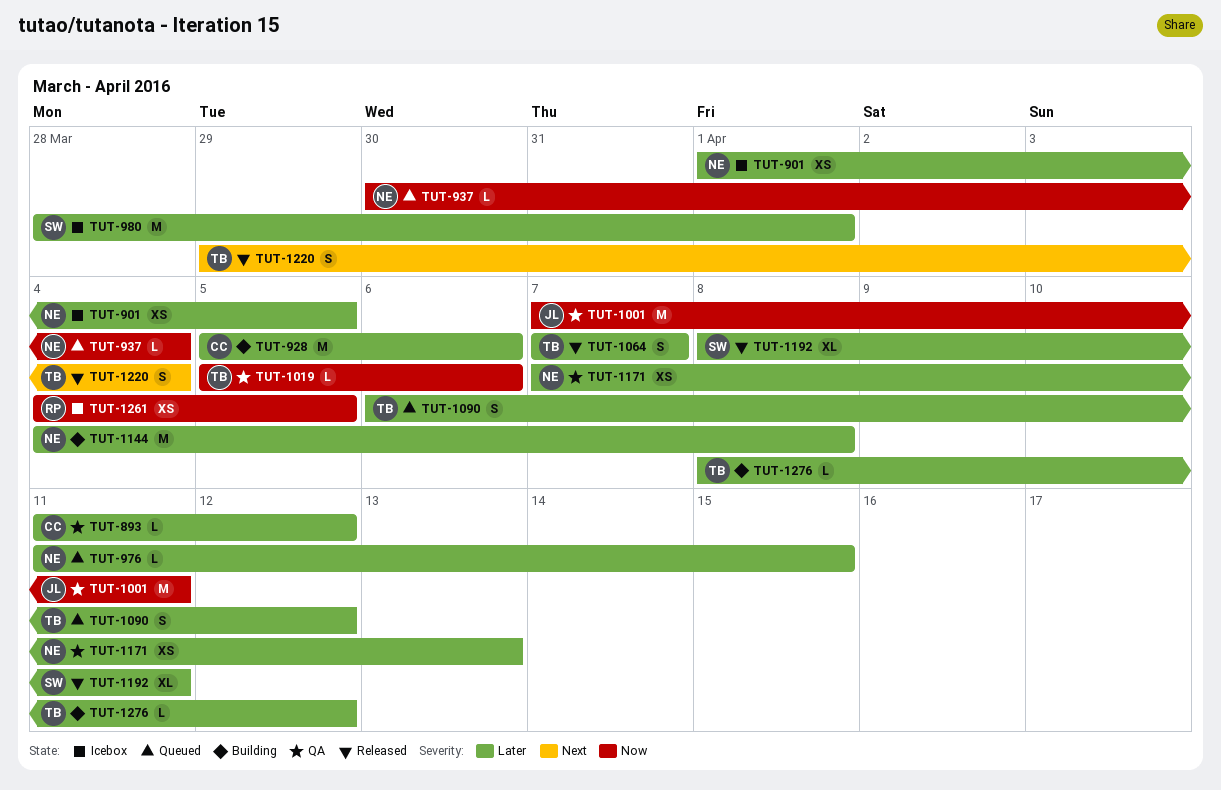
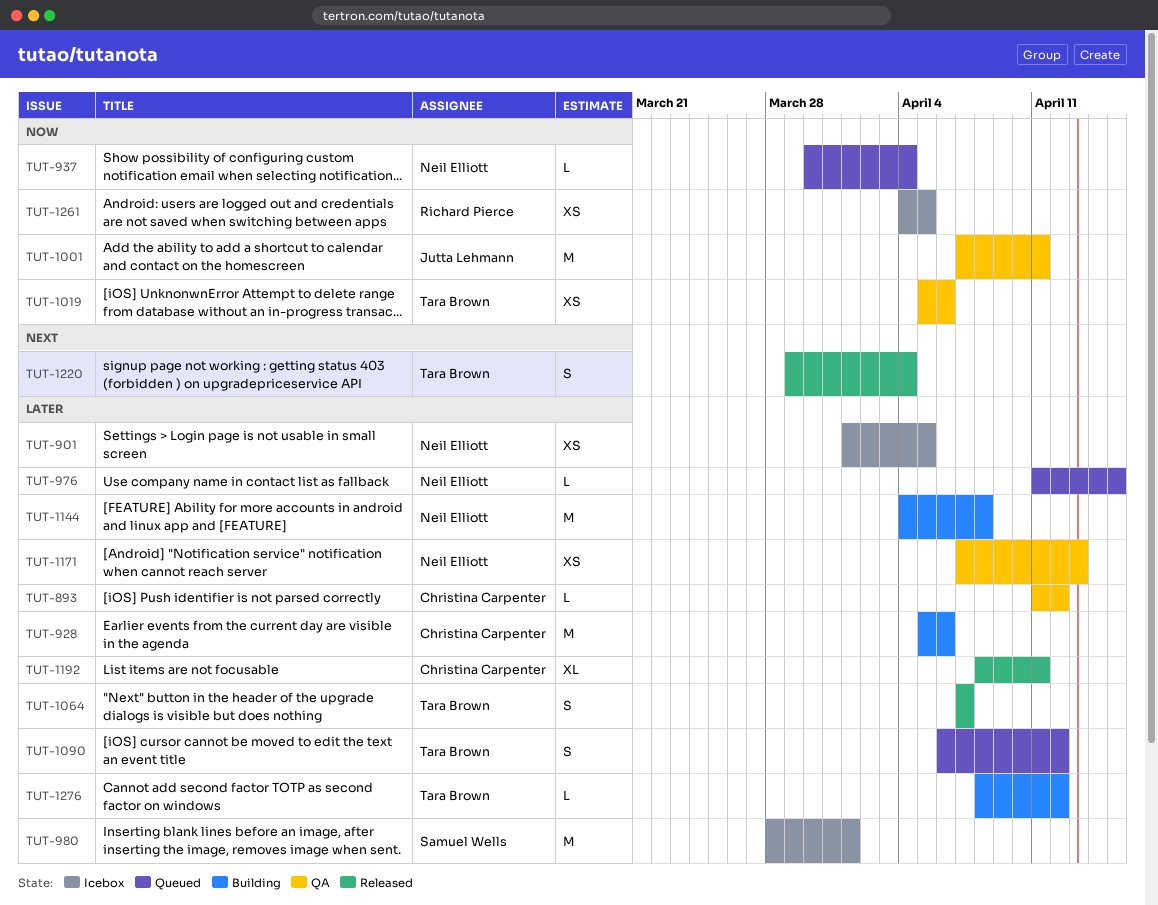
TUT-1019, estimate: L -> XS
TUT-1192, owner: Samuel Wells -> Christina Carpenter

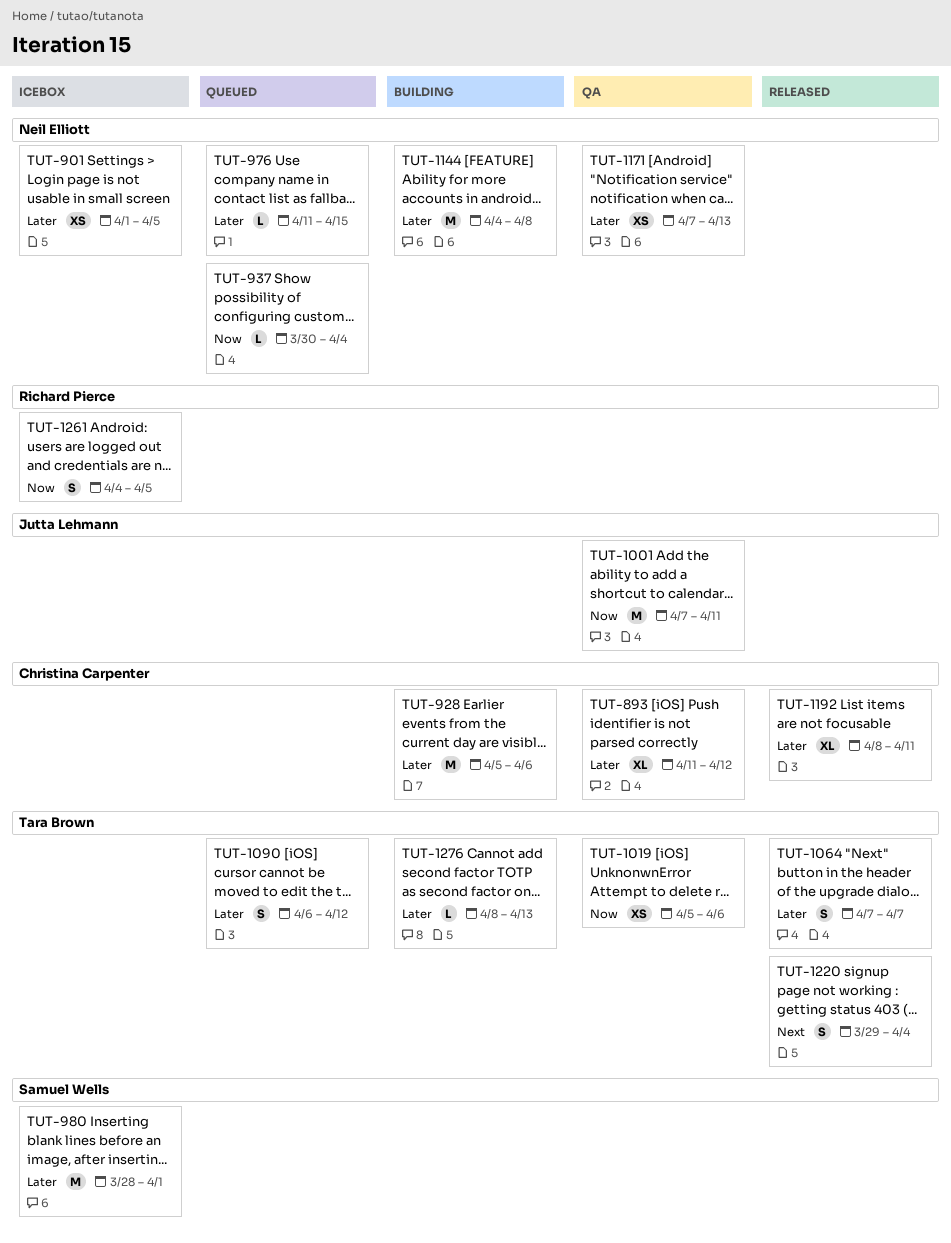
TUT-893, estimate: L -> XL
TUT-1261, estimate: XS -> S
TUT-1276, due: Apr 12 -> Apr 13

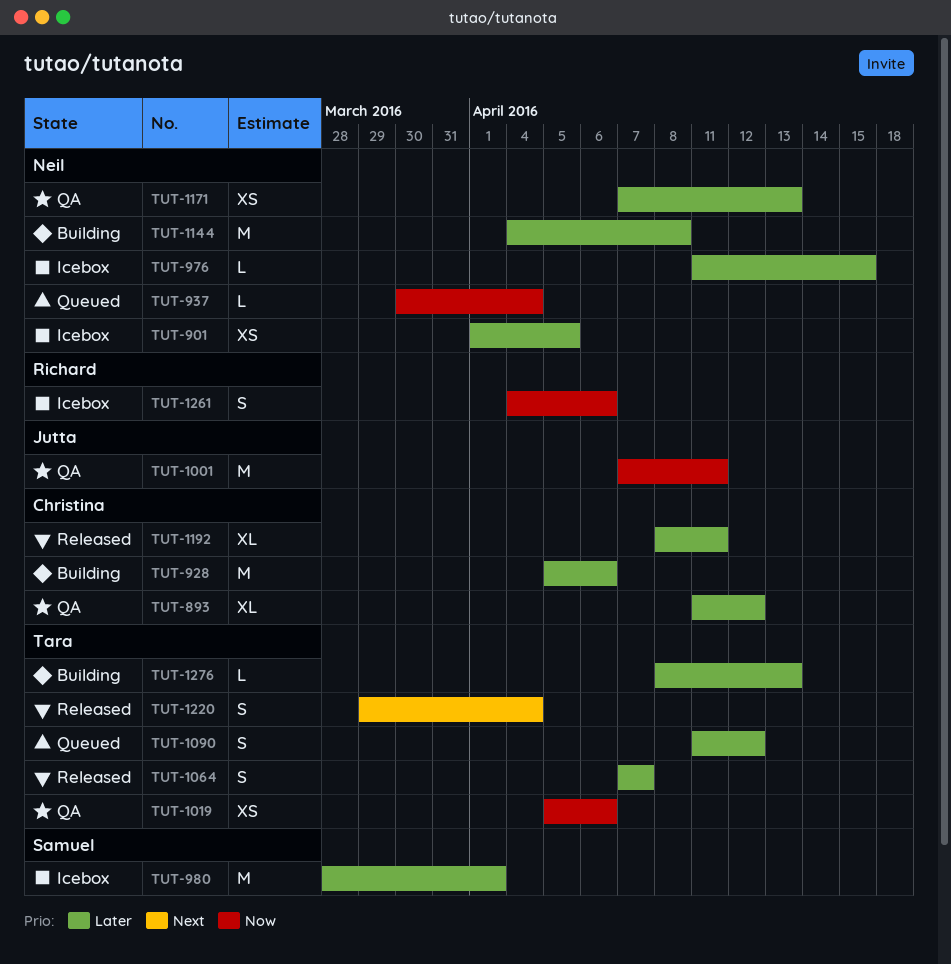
TUT-976, status: Queued -> Icebox
TUT-1090, start: Apr 6 -> Apr 11
TUT-1261, due: Apr 5 -> Apr 6

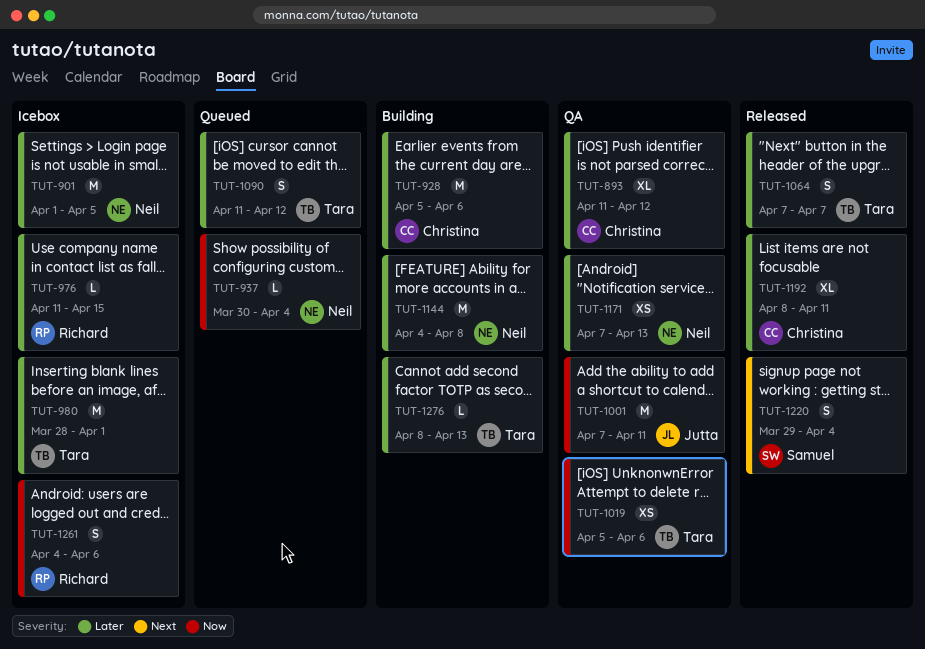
TUT-901, estimate: XS -> M
TUT-976, owner: Neil -> Richard
TUT-980, owner: Samuel -> Tara
TUT-1220, owner: Tara -> Samuel

